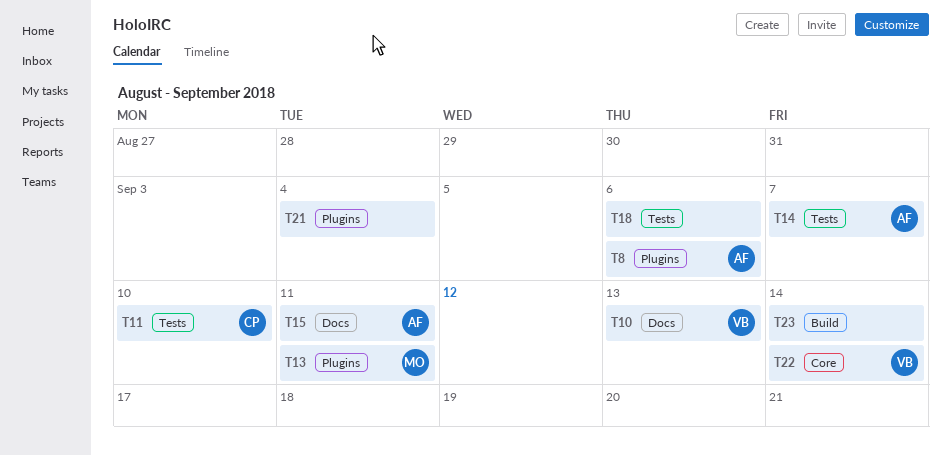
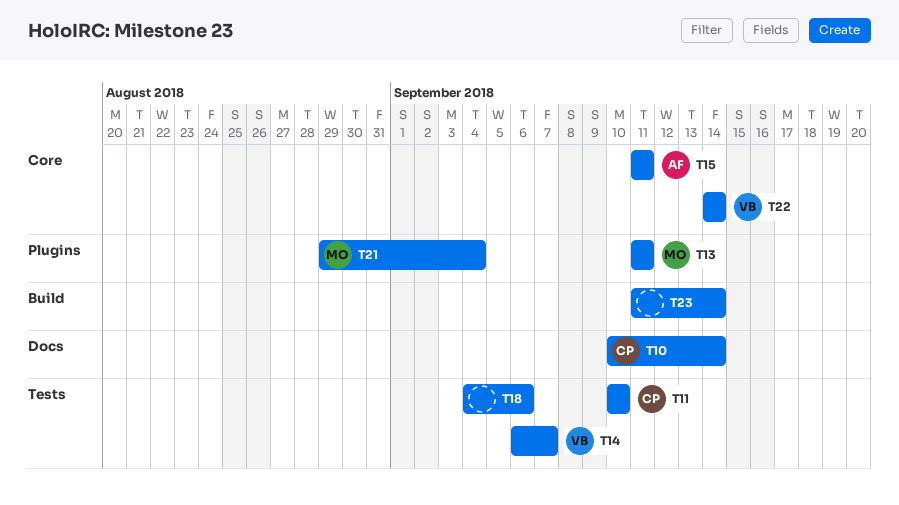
T8: present -> none
T10, owner: VB -> CP
T10, due: Sep 13 -> Sep 14
T14, owner: AF -> VB
T15, label: Docs -> Core
T21, owner: none -> MO

